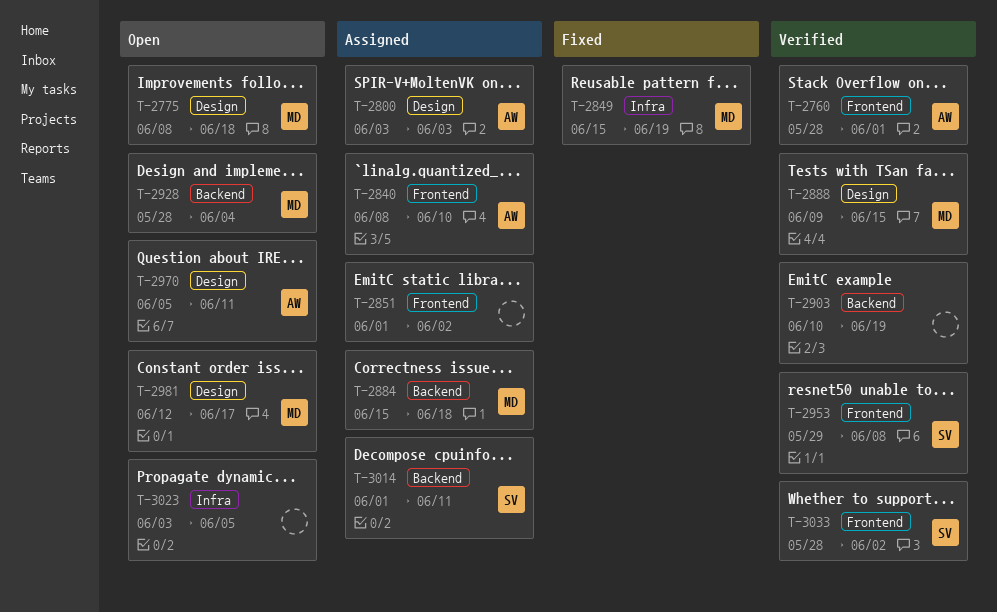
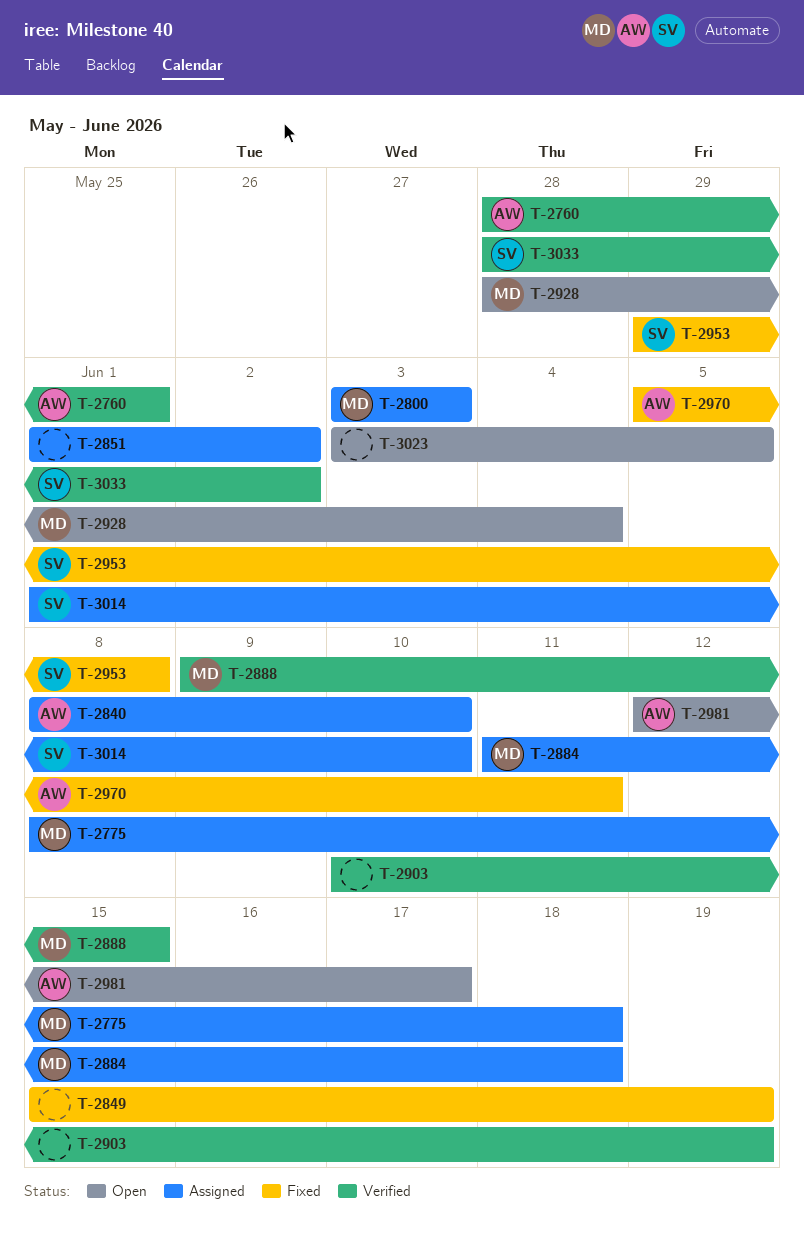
T-2775, status: Open -> Assigned
T-2800, owner: AW -> MD
T-2849, owner: MD -> none
T-2884, start: Jun 15 -> Jun 11
T-2953, status: Verified -> Fixed
T-2970, status: Open -> Fixed
T-2981, owner: MD -> AW
T-3014, due: Jun 11 -> Jun 10

